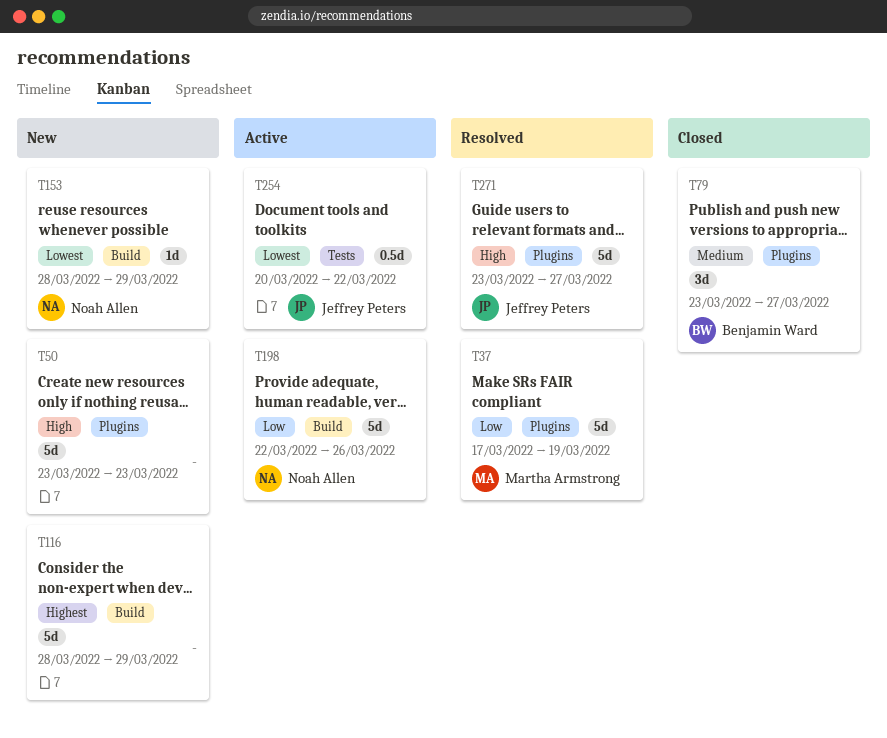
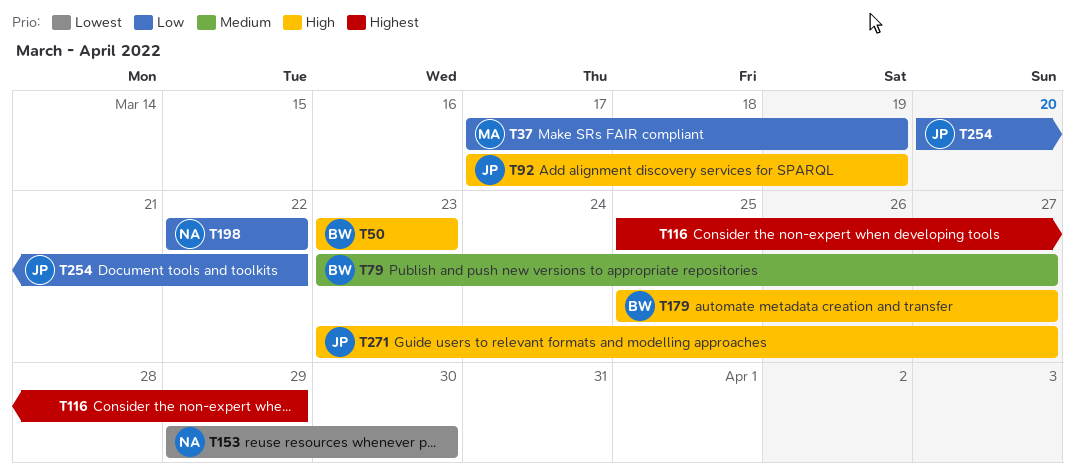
T50, owner: none -> Benjamin Ward
T92: none -> present
T116, start: Mar 28 -> Mar 25
T153, start: Mar 28 -> Mar 29
T153, due: Mar 29 -> Mar 30
T179: none -> present
T198, due: Mar 26 -> Mar 22
T254, priority: Lowest -> Low

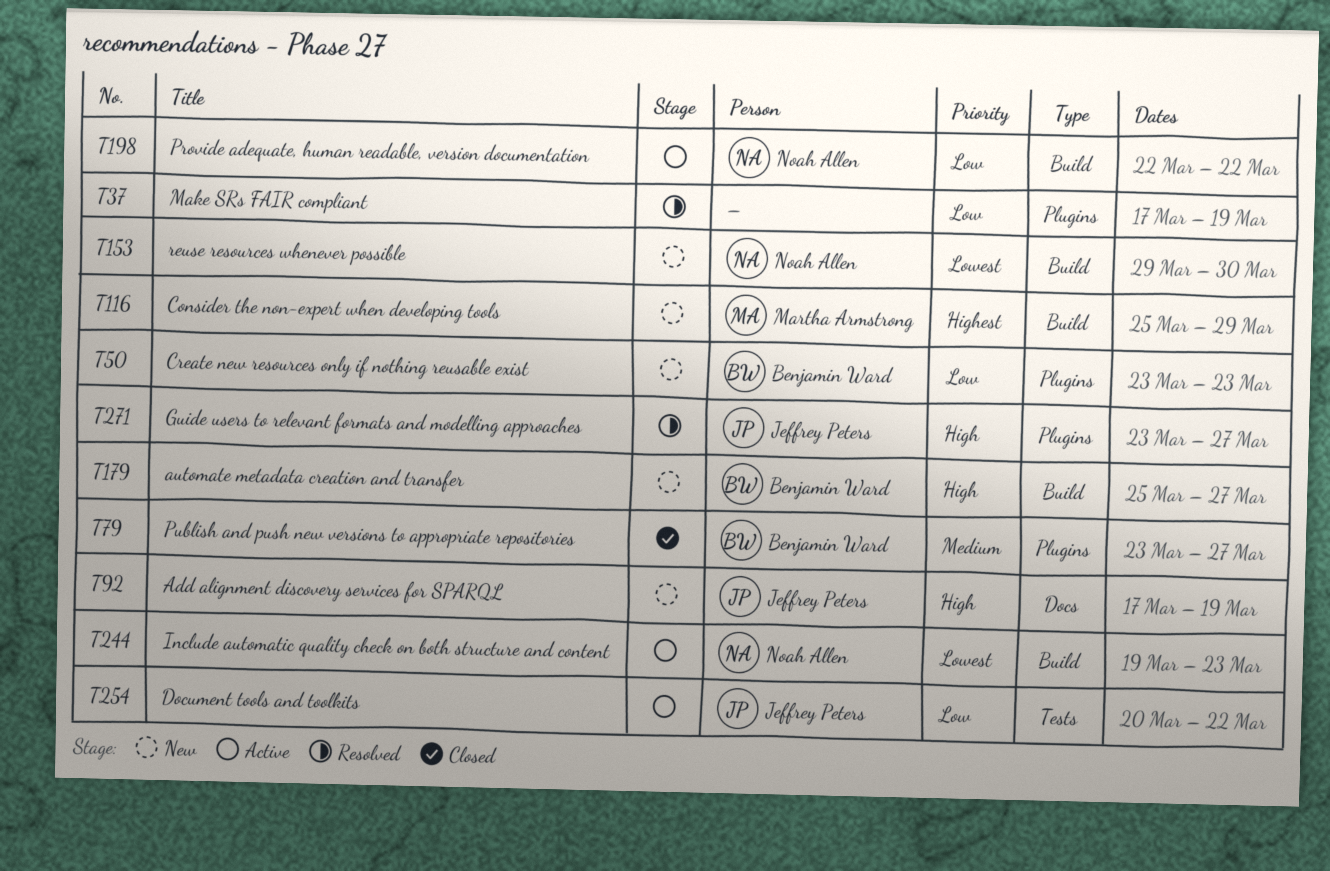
T37, owner: Martha Armstrong -> none
T50, priority: High -> Low
T116, owner: none -> Martha Armstrong
T244: none -> present

